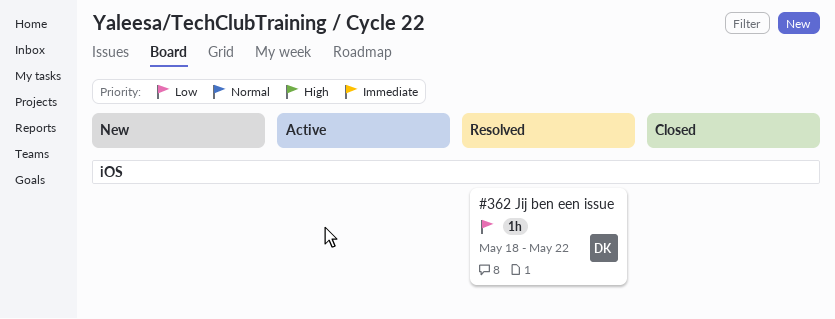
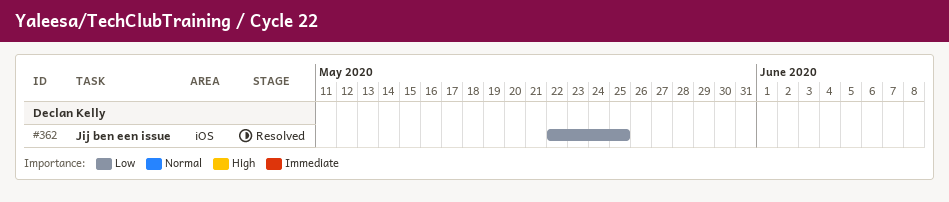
#362, start: May 18 -> May 22
#362, due: May 22 -> May 25

